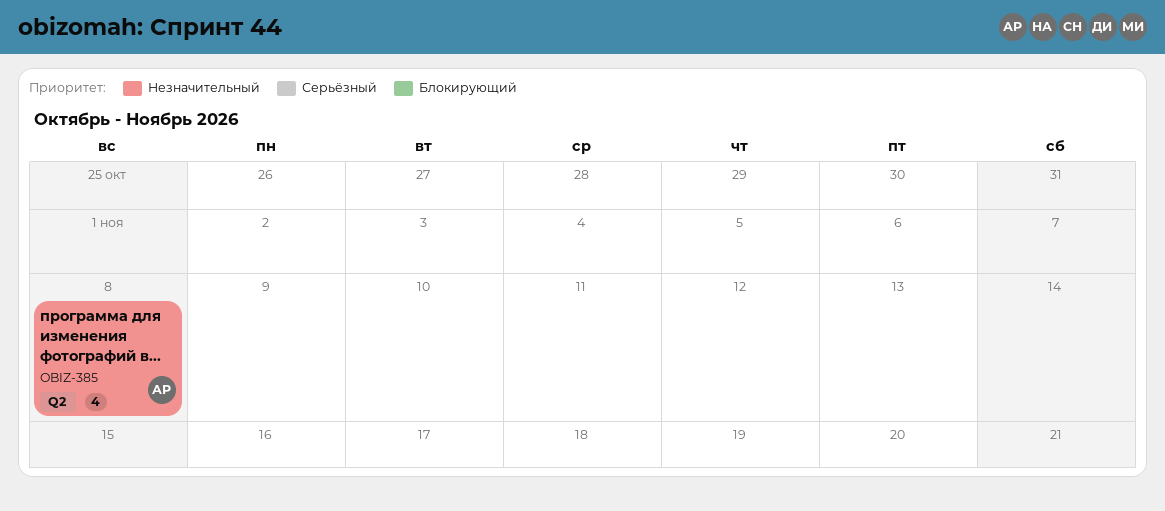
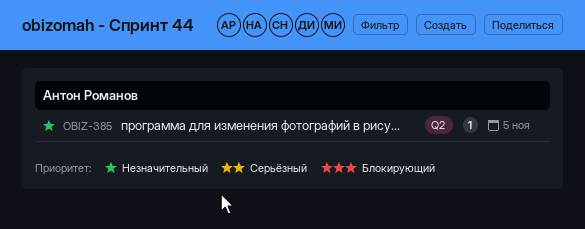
OBIZ-385, estimate: 4 -> 1
OBIZ-385, due: Nov 8 -> Nov 5

